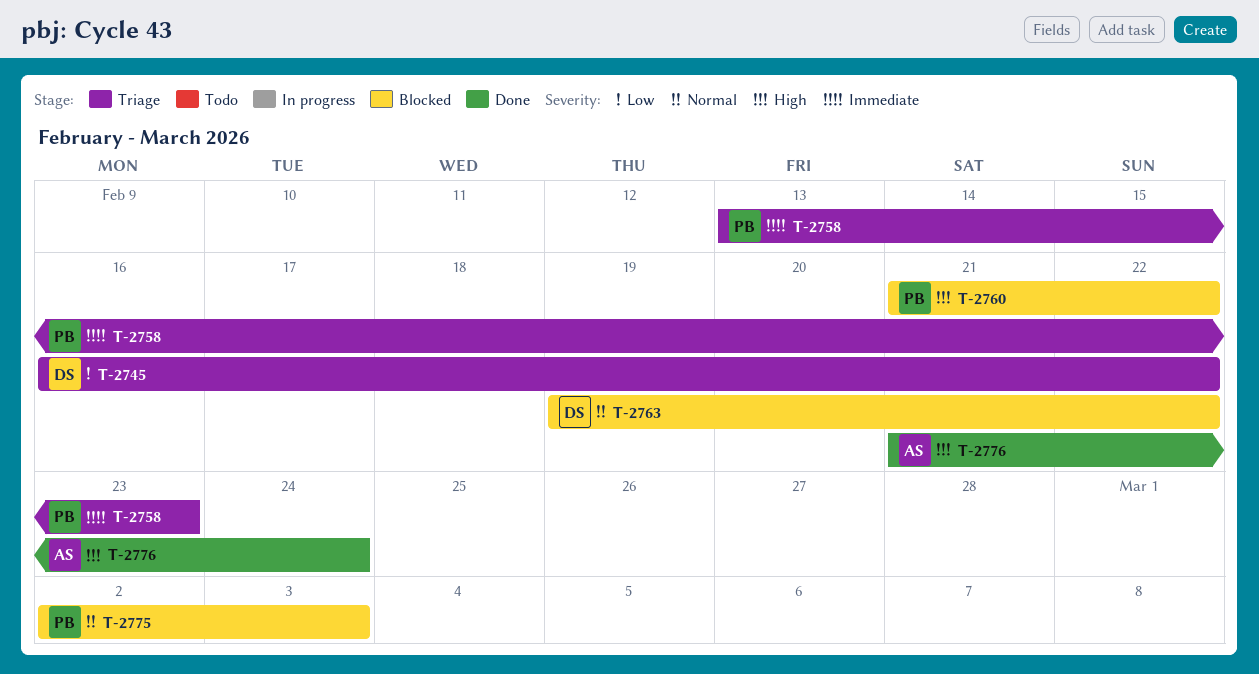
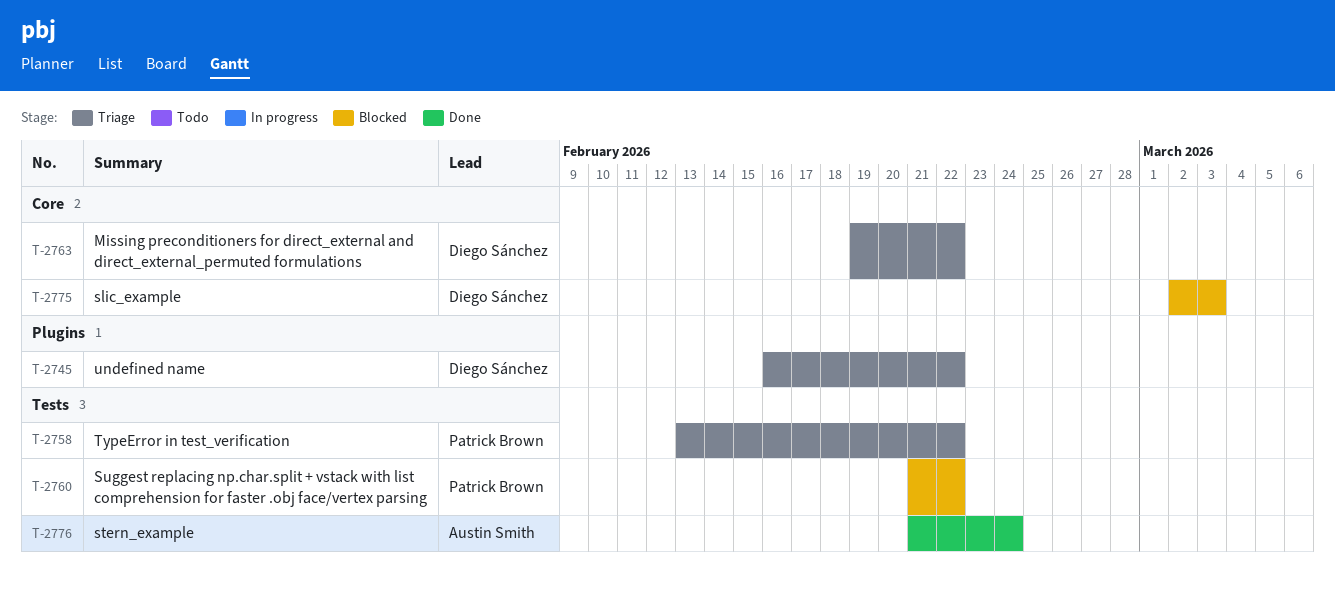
T-2758, due: Feb 23 -> Feb 22
T-2763, status: Blocked -> Triage
T-2775, owner: Patrick Brown -> Diego Sánchez

